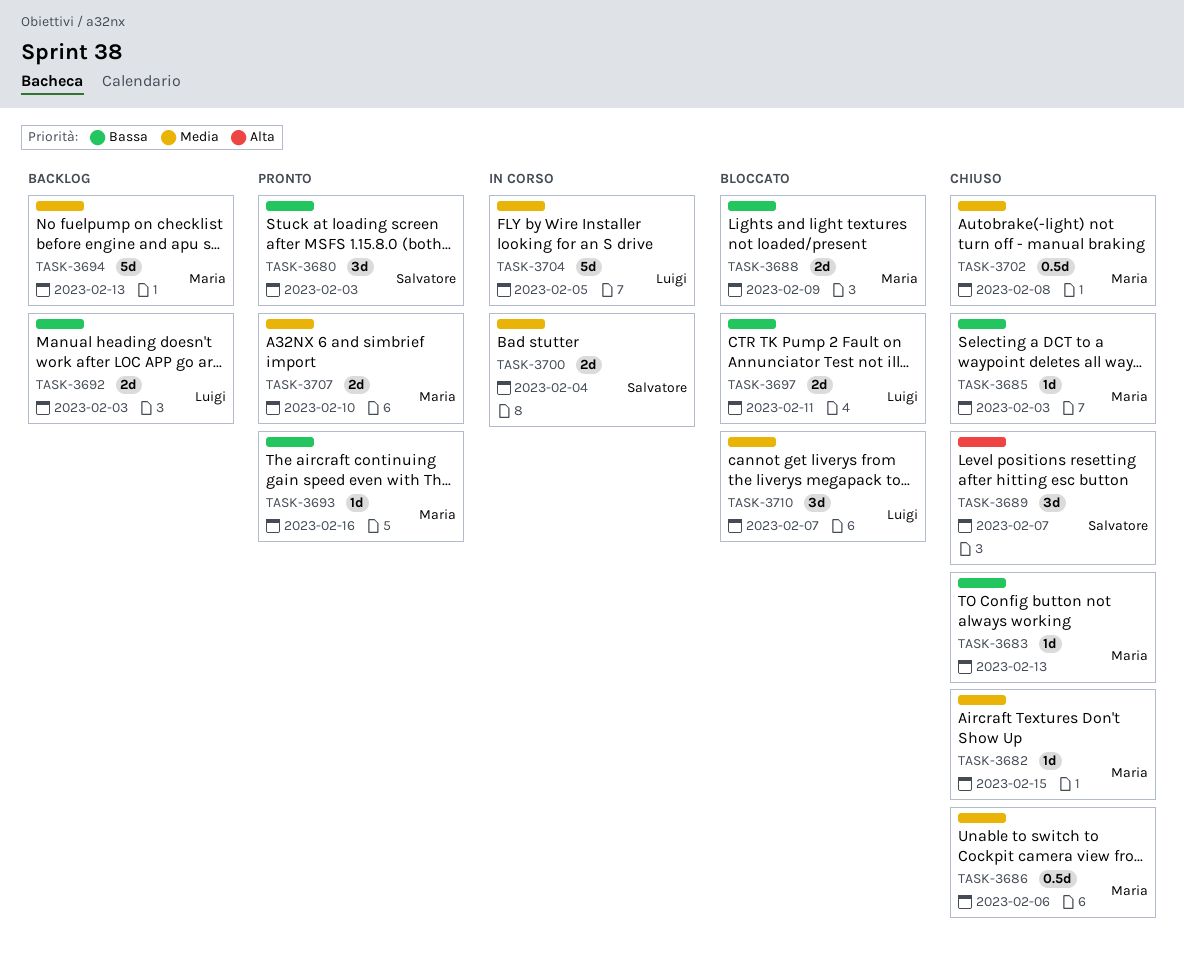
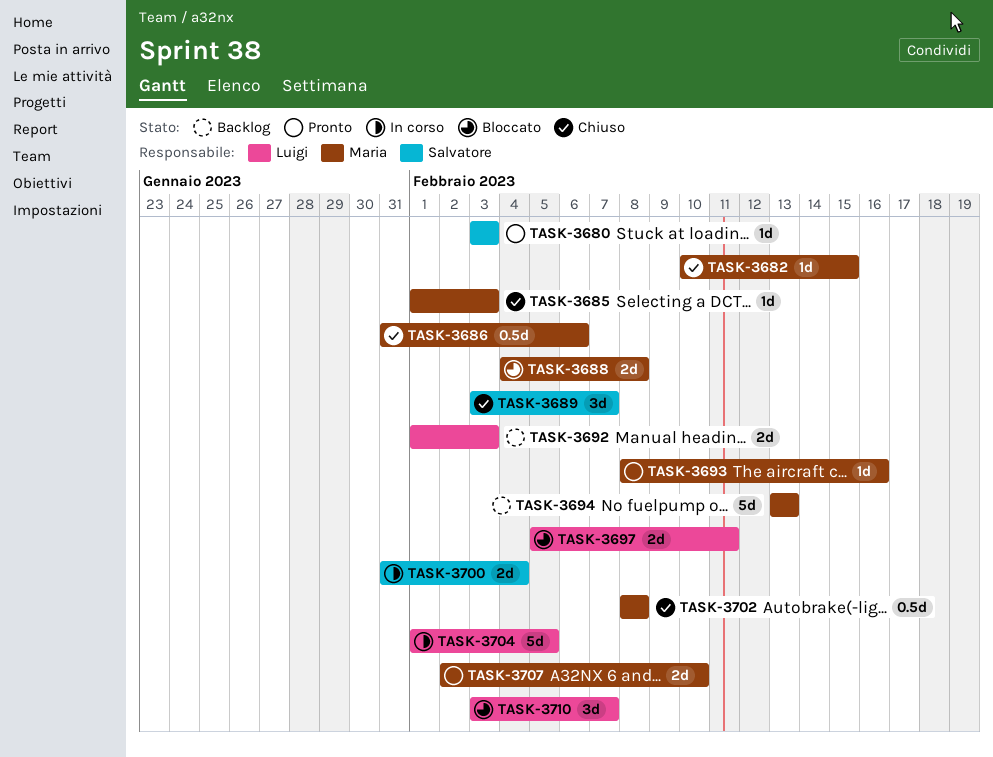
TASK-3680, estimate: 3d -> 1d
TASK-3683: present -> none
TASK-3688, due: Feb 9 -> Feb 8

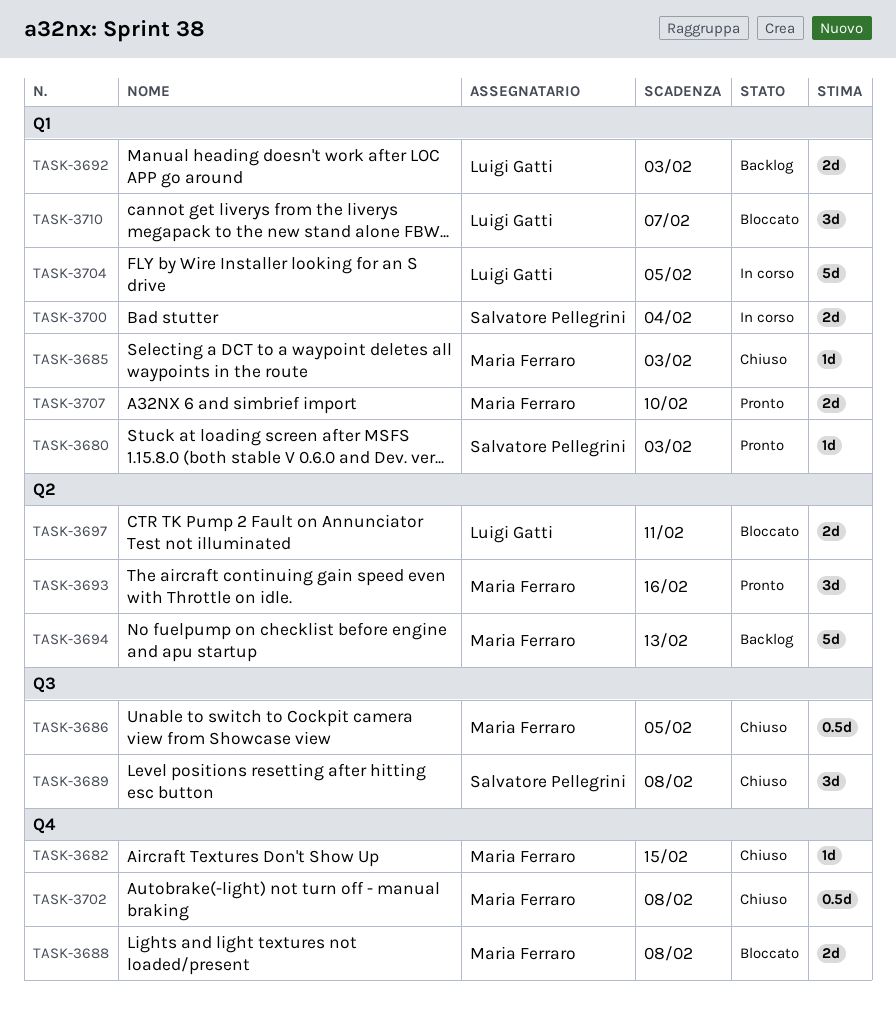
TASK-3686, due: Feb 6 -> Feb 5
TASK-3689, due: Feb 7 -> Feb 8
TASK-3693, estimate: 1d -> 3d

